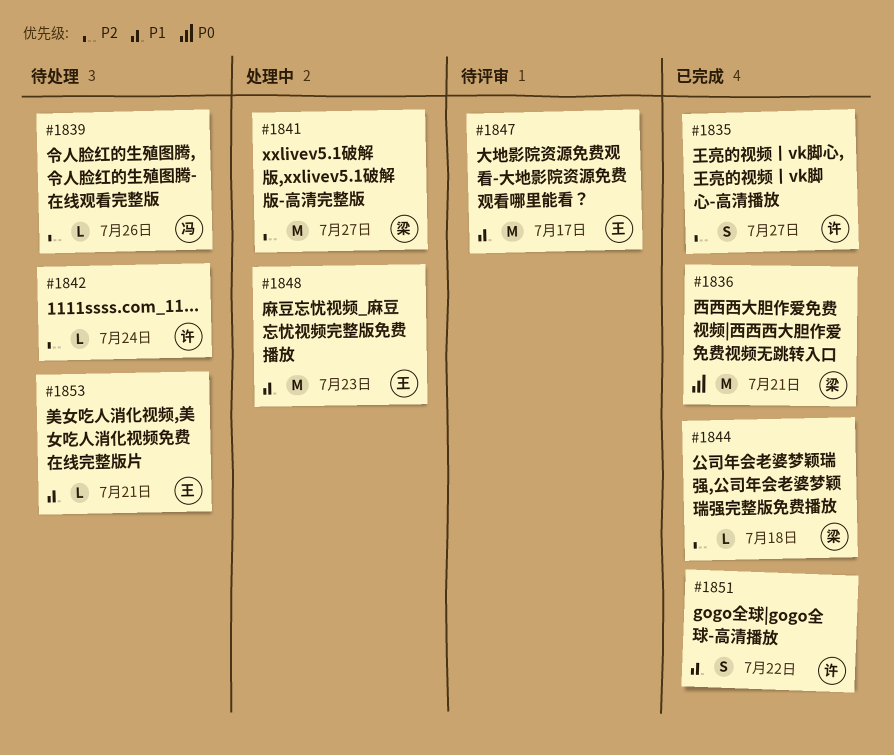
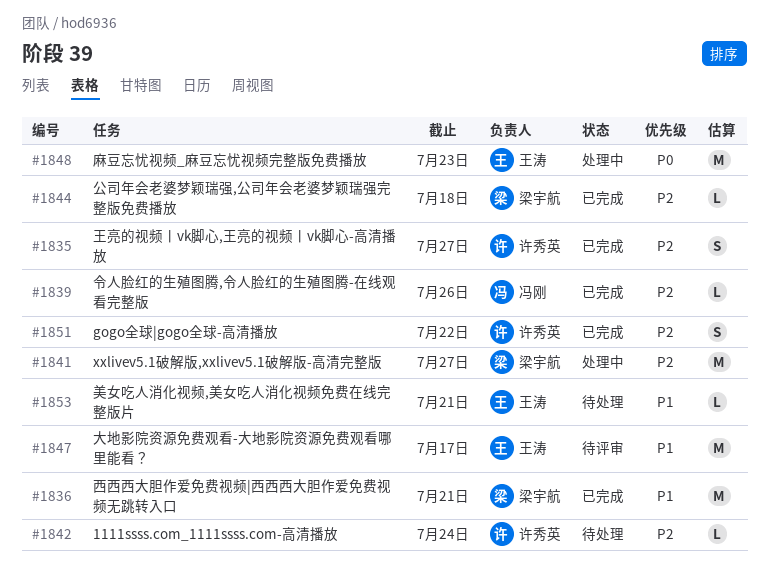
#1836, priority: P0 -> P1
#1839, status: 待处理 -> 已完成
#1848, priority: P1 -> P0
#1851, priority: P1 -> P2

